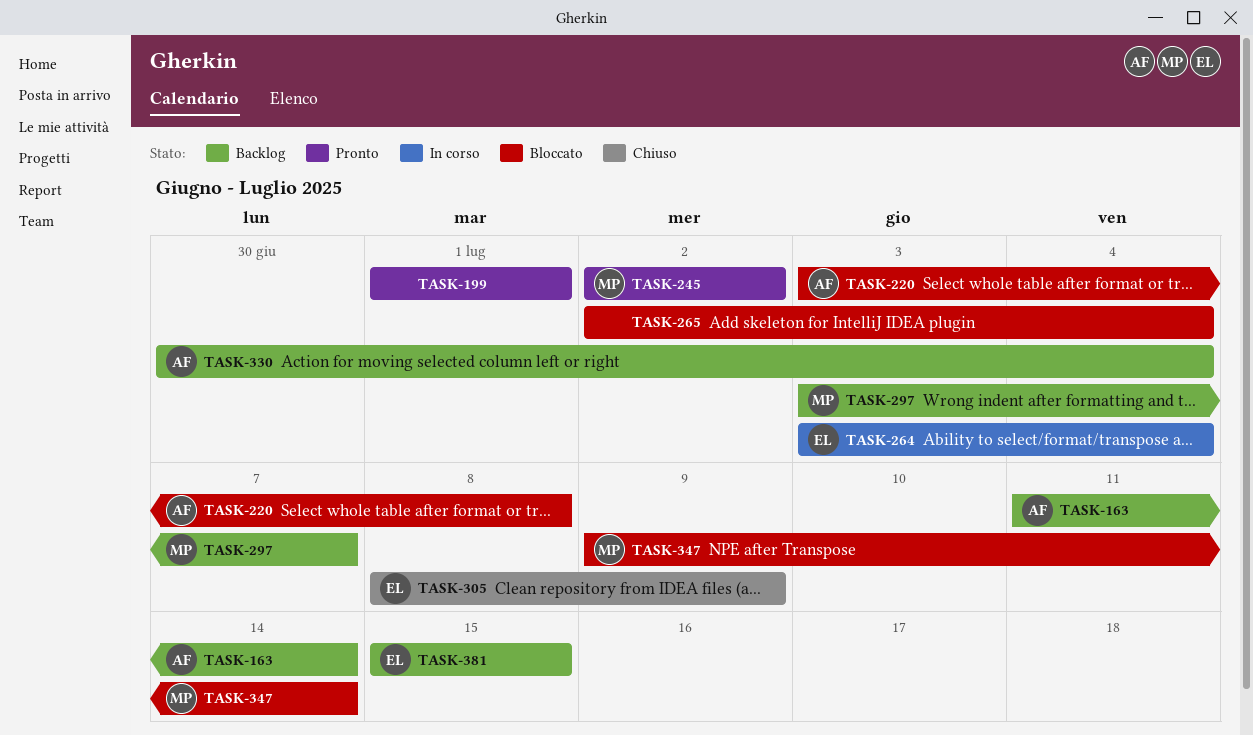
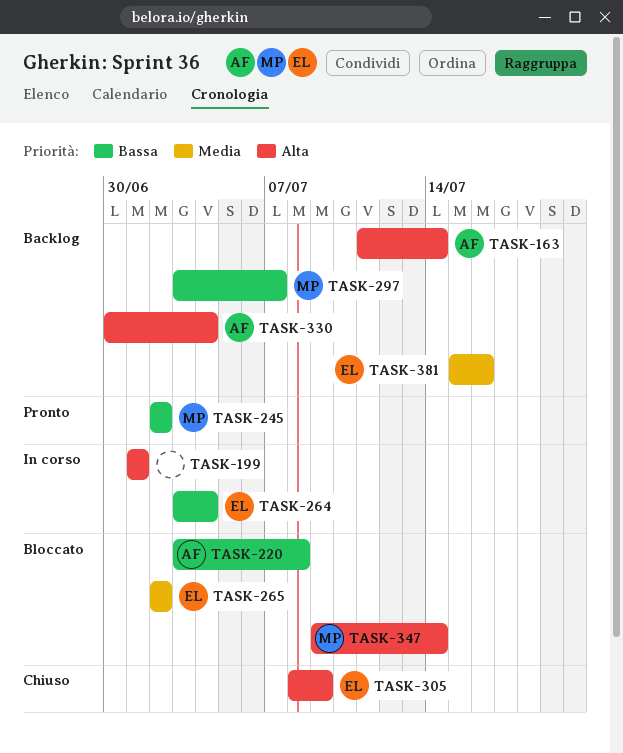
TASK-199, status: Pronto -> In corso
TASK-265, owner: none -> EL
TASK-265, due: Jul 4 -> Jul 2
TASK-381, due: Jul 15 -> Jul 16

